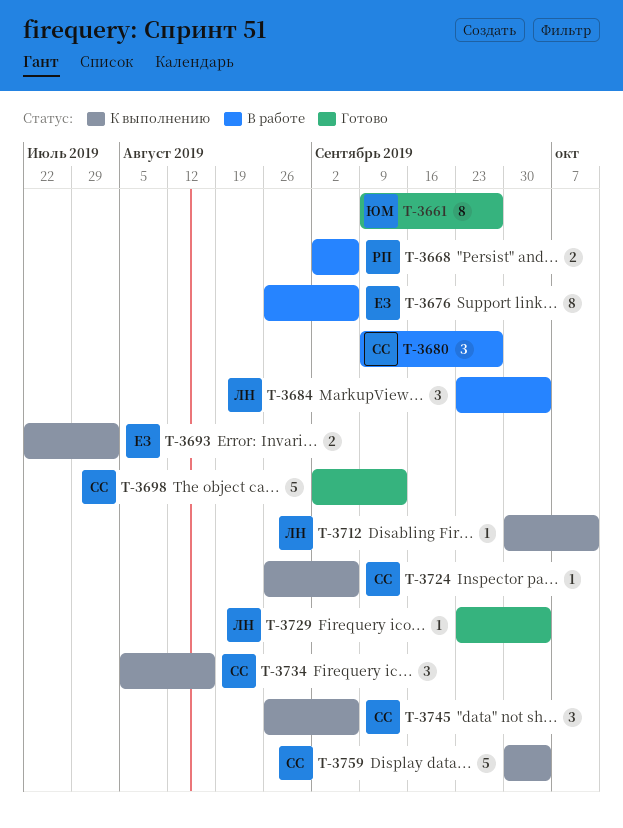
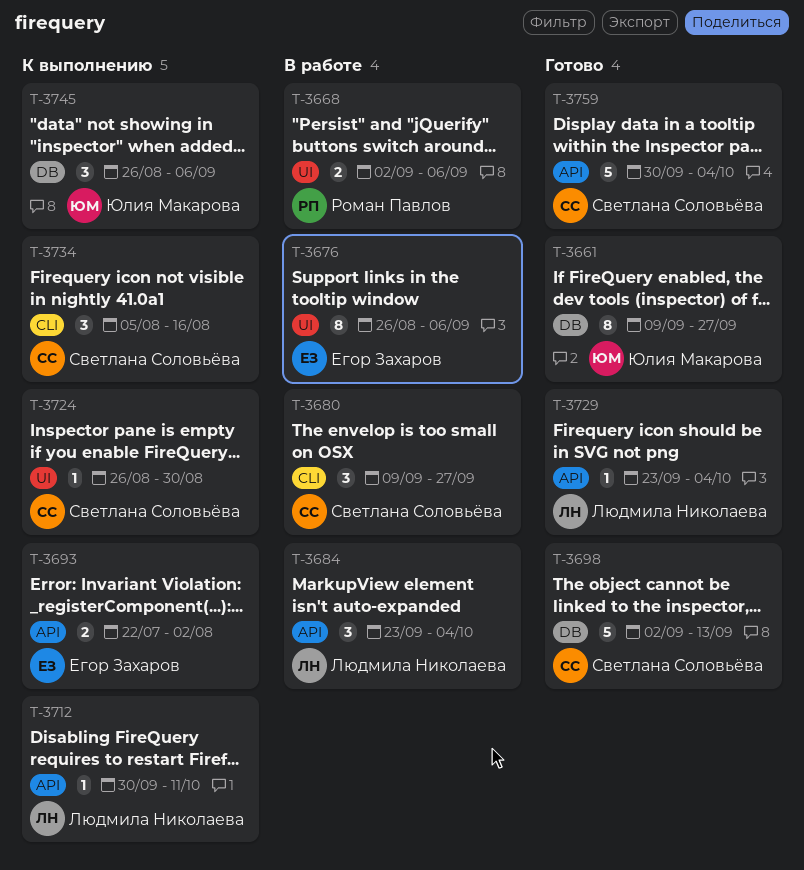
T-3724, due: Sep 6 -> Aug 30
T-3745, owner: Светлана Соловьёва -> Юлия Макарова
T-3759, status: К выполнению -> Готово

